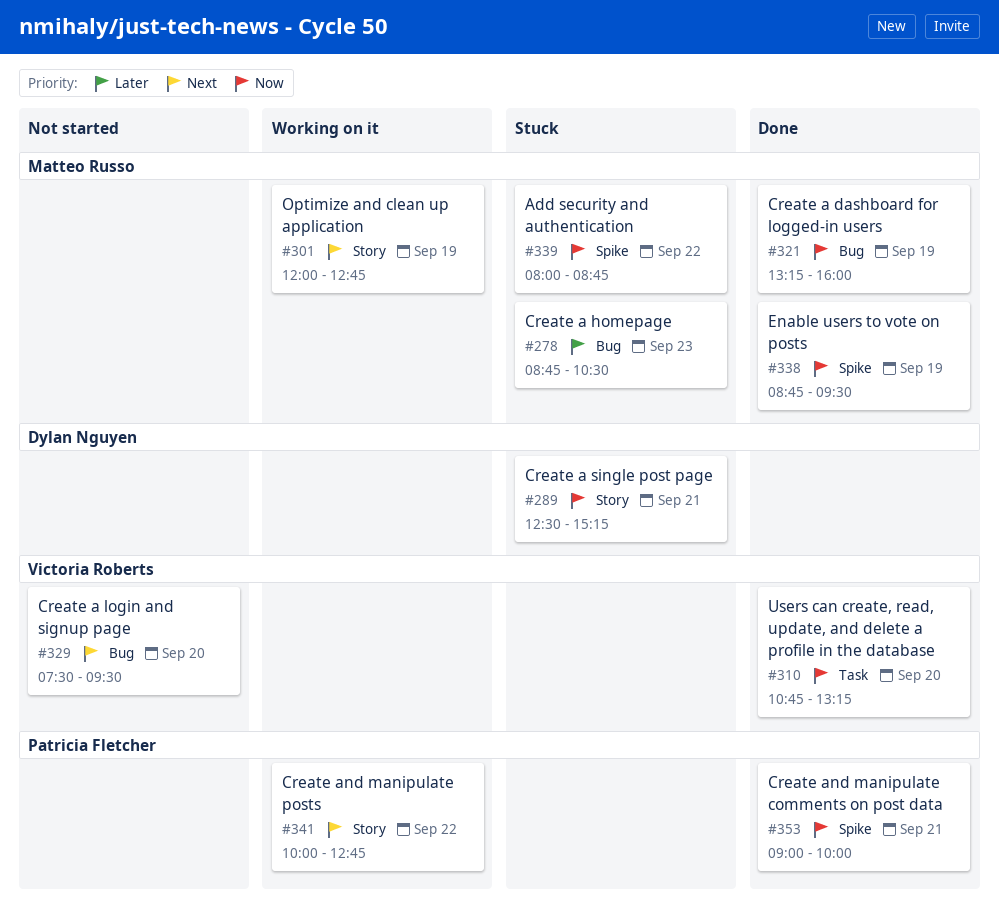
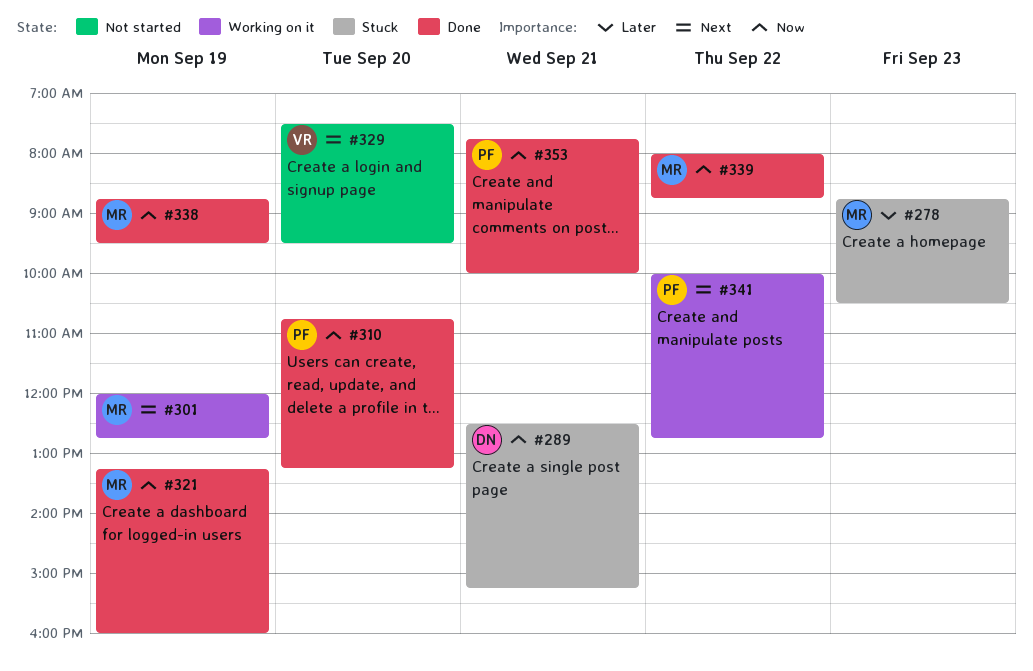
#310, owner: Victoria Roberts -> Patricia Fletcher
#339, status: Stuck -> Done
#353, begins: 09:00 -> 07:45

